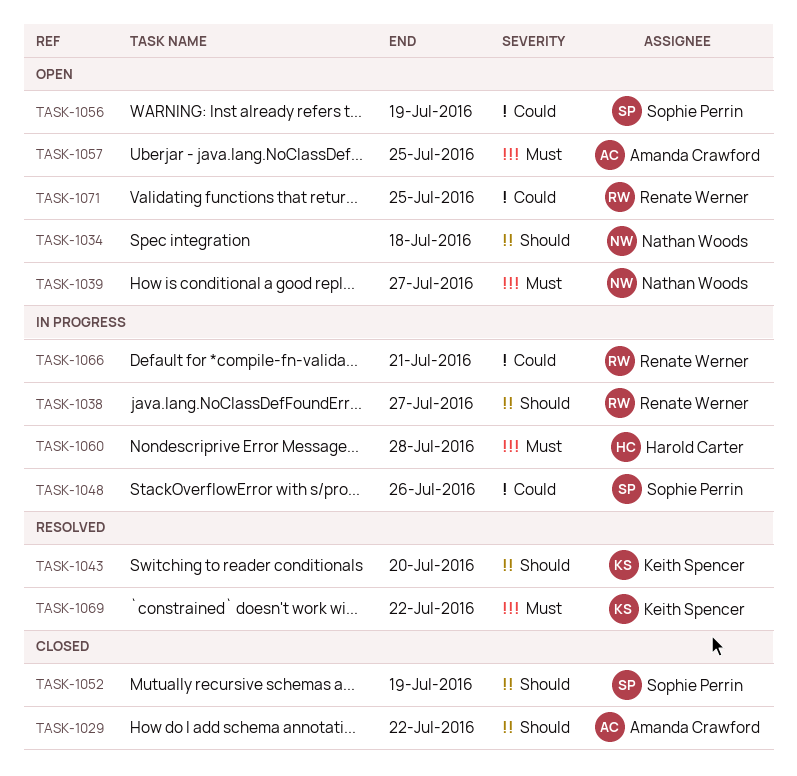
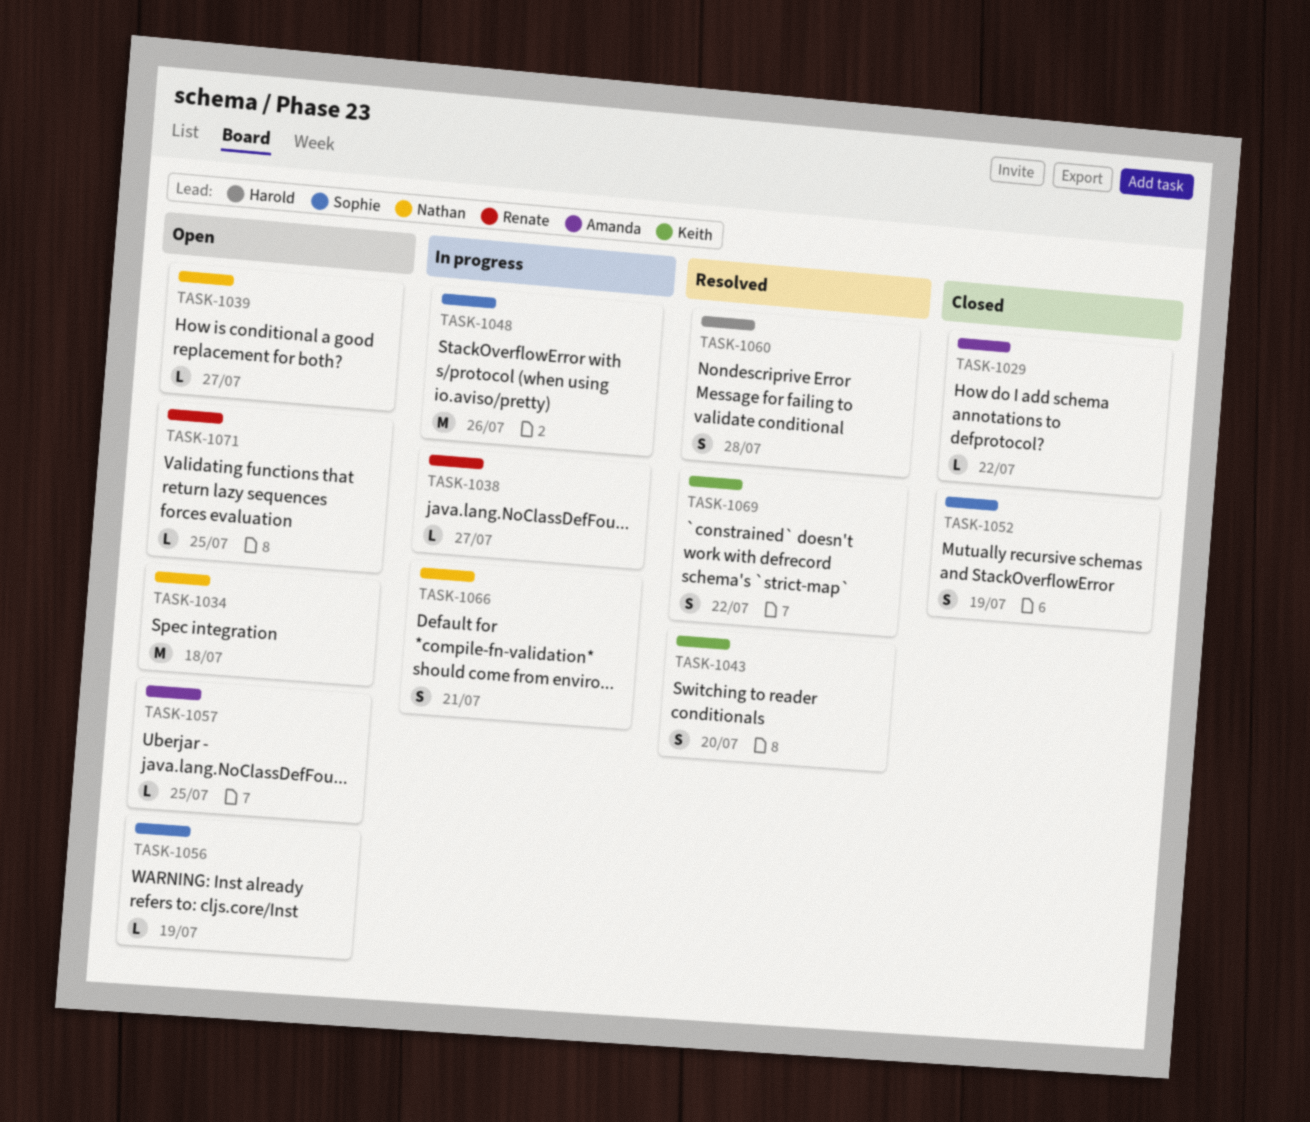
TASK-1060, status: In progress -> Resolved
TASK-1066, owner: Renate Werner -> Nathan Woods

